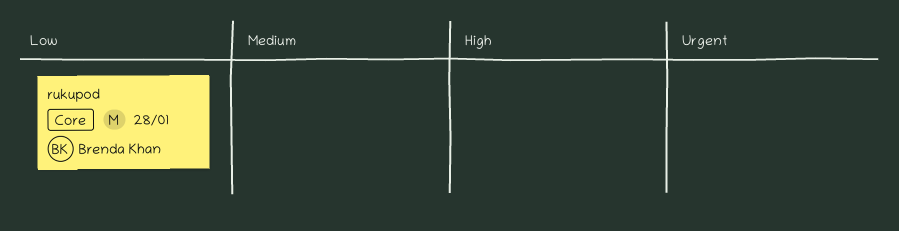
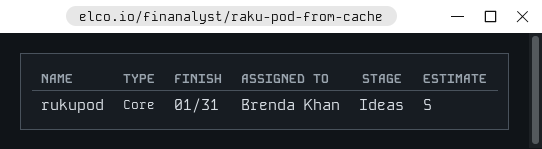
rukupod, estimate: M -> S
rukupod, due: Jan 28 -> Jan 31

